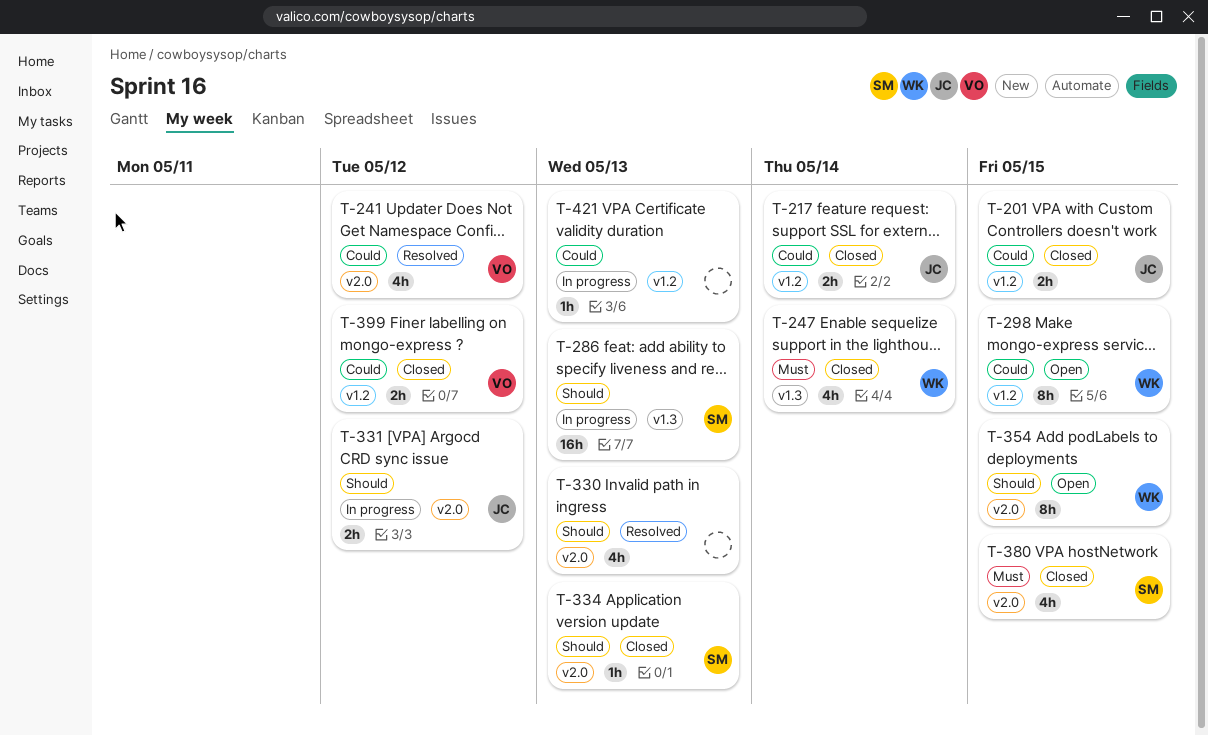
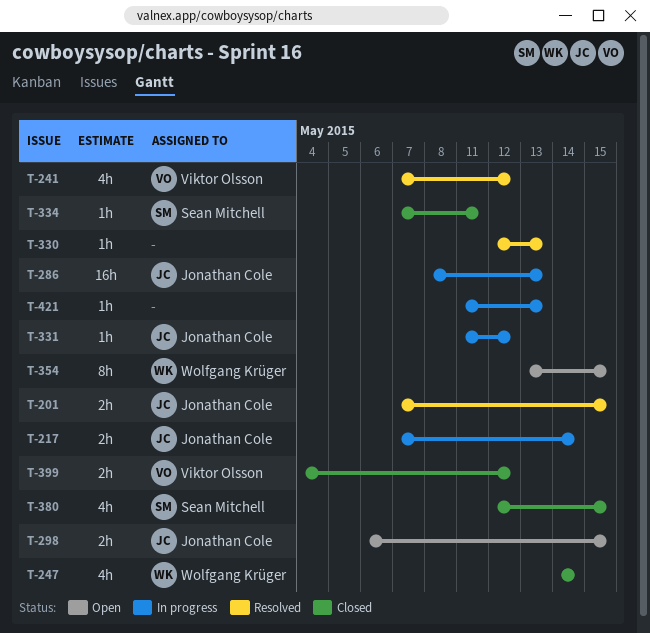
T-201, status: Closed -> Resolved
T-217, status: Closed -> In progress
T-286, owner: Sean Mitchell -> Jonathan Cole
T-298, owner: Wolfgang Krüger -> Jonathan Cole
T-298, estimate: 8h -> 2h
T-330, estimate: 4h -> 1h
T-331, estimate: 2h -> 1h
T-334, due: May 13 -> May 11

